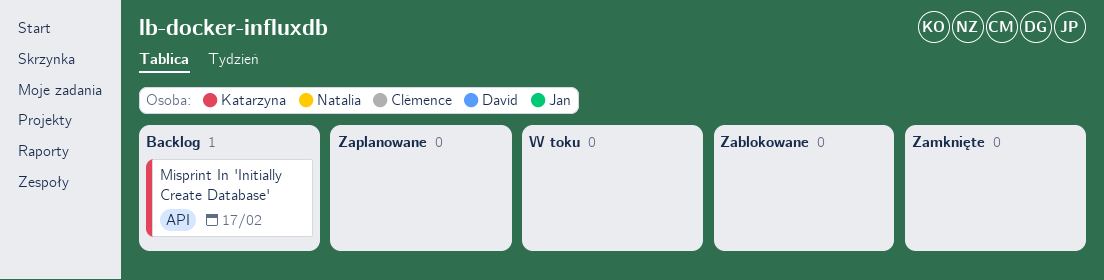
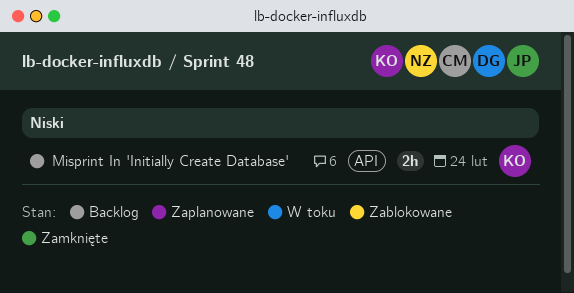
Misprint In 'Initially Create Database', due: Feb 17 -> Feb 24

